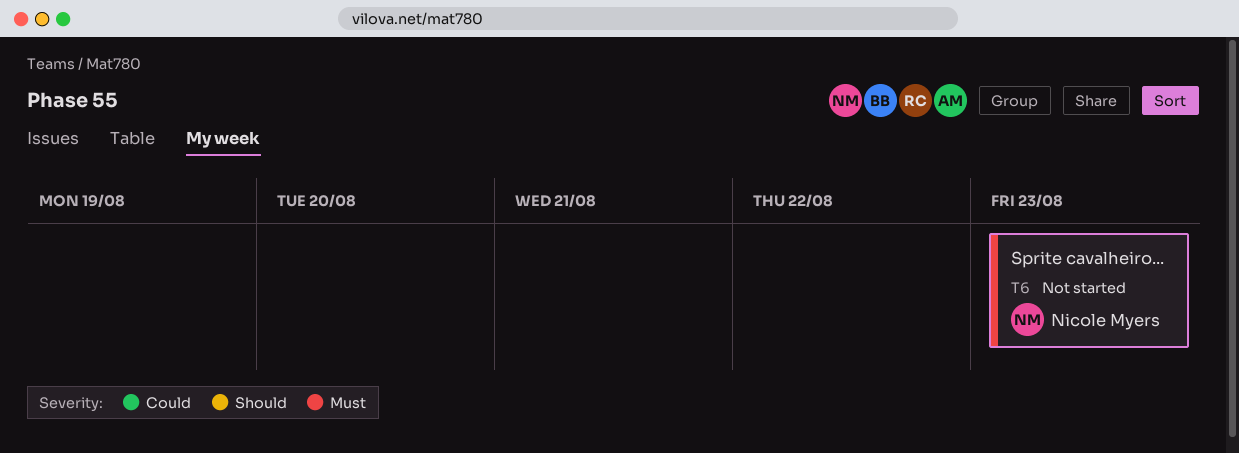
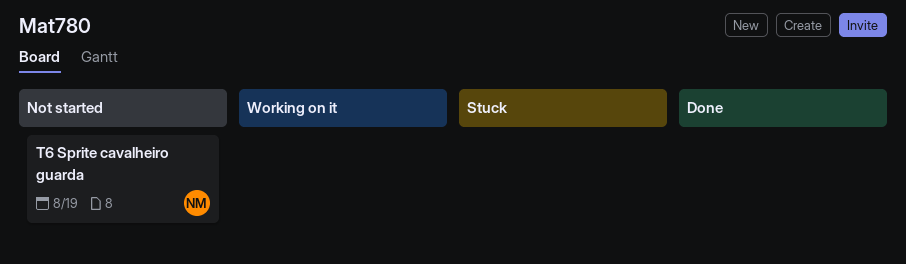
T6, due: Aug 23 -> Aug 19

